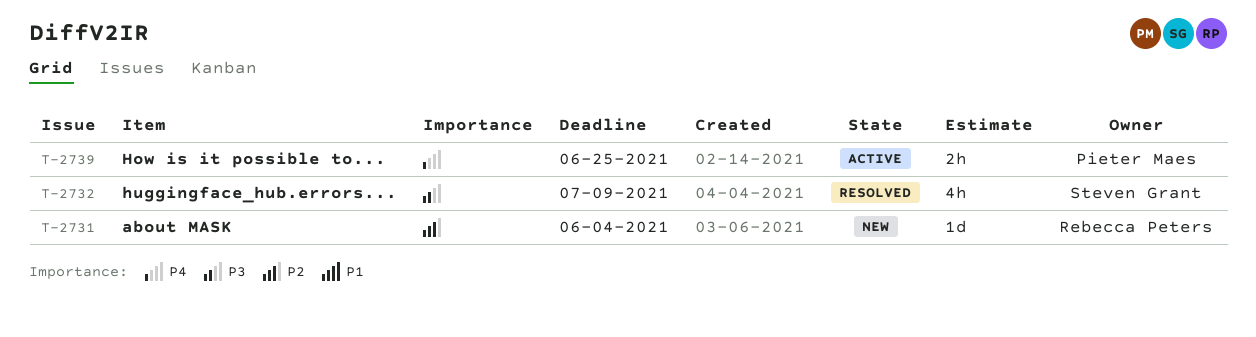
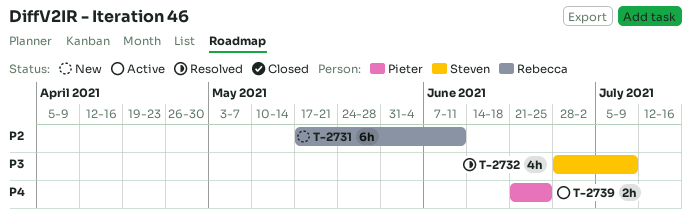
T-2731, estimate: 1d -> 6h
T-2731, due: Jun 4 -> Jun 11

